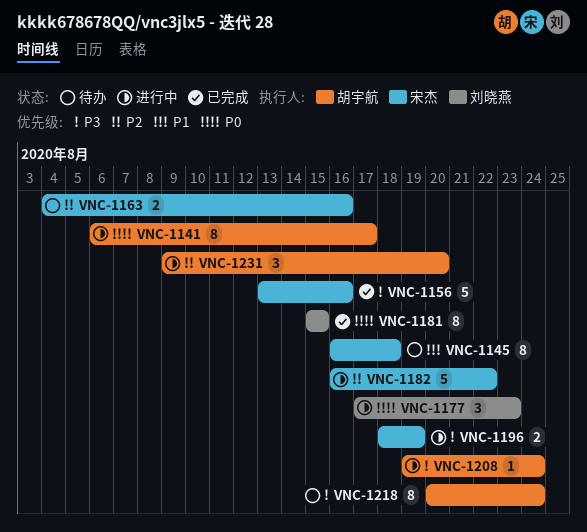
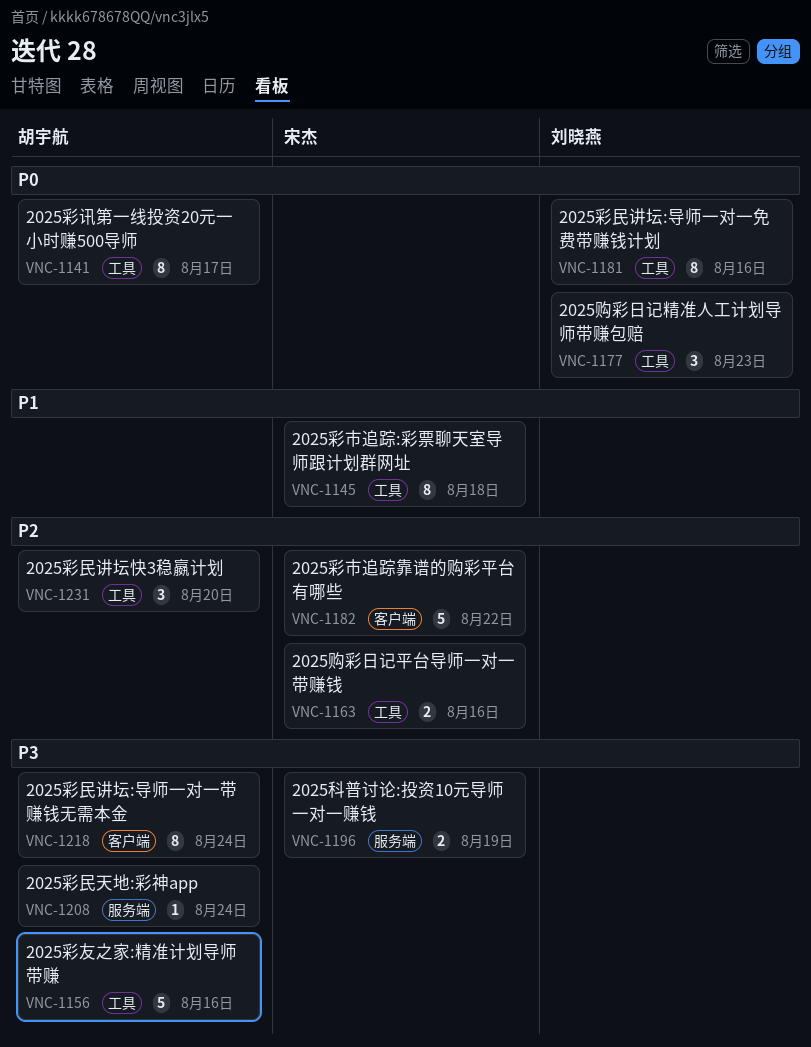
VNC-1156, owner: 宋杰 -> 胡宇航
VNC-1181, due: Aug 15 -> Aug 16

